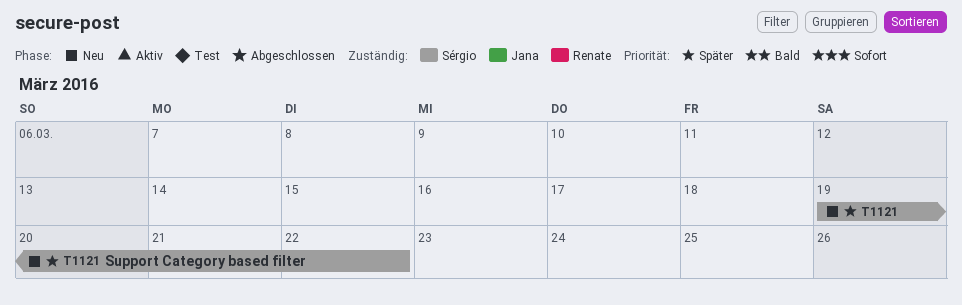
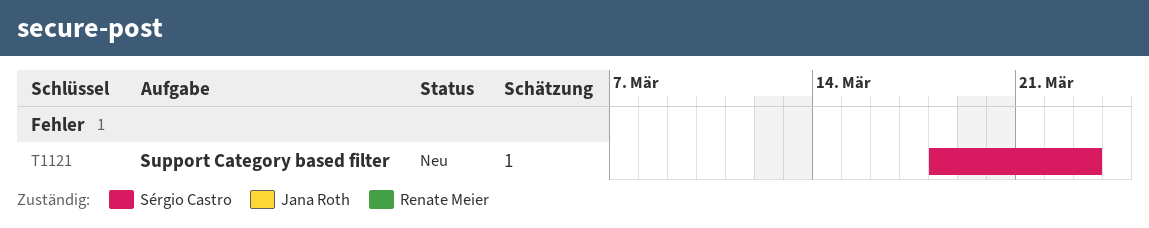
T1121, start: Mar 19 -> Mar 18
T1121, due: Mar 22 -> Mar 23

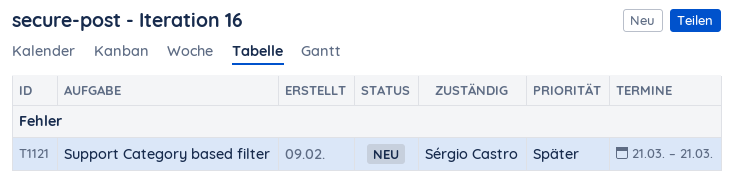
T1121, start: Mar 18 -> Mar 21
T1121, due: Mar 23 -> Mar 21

